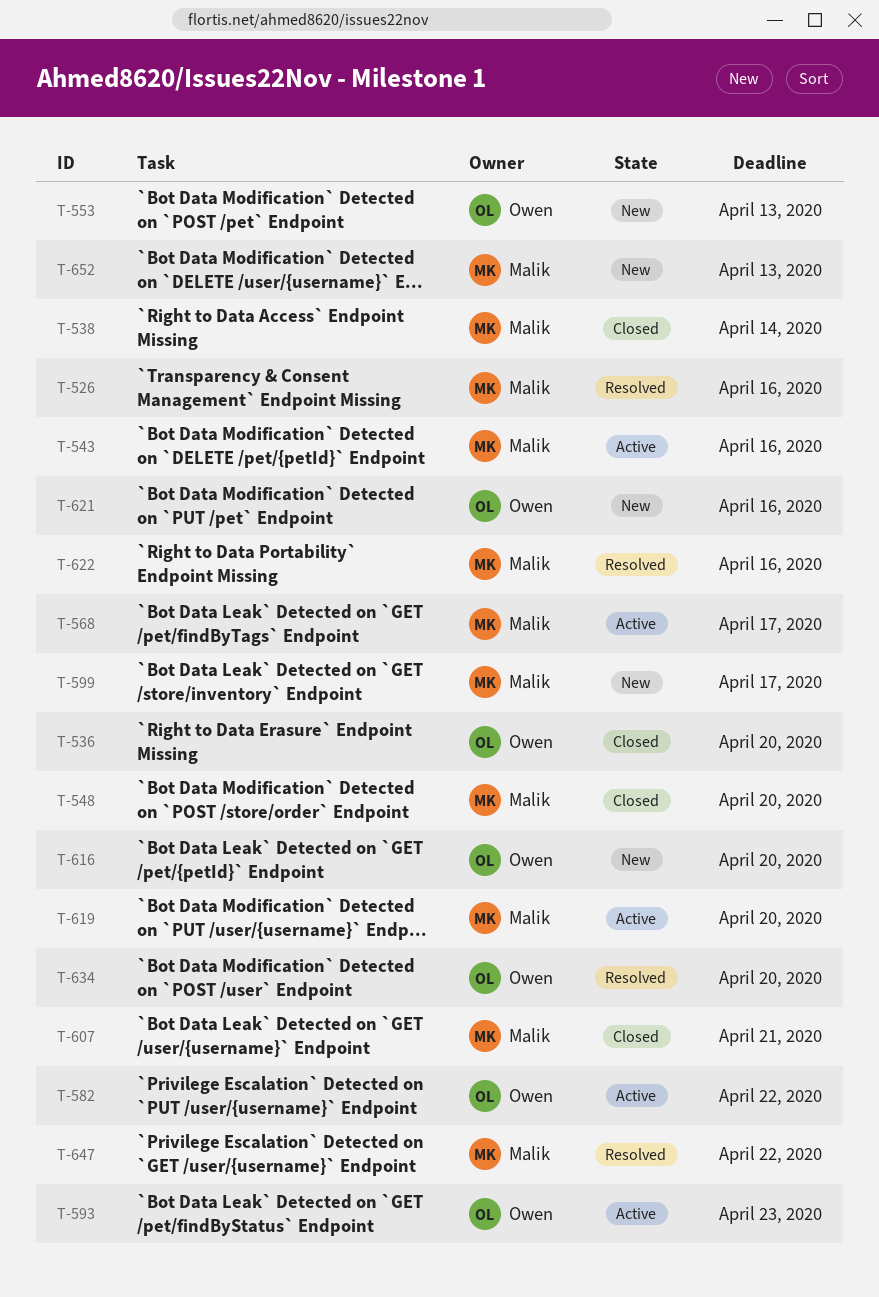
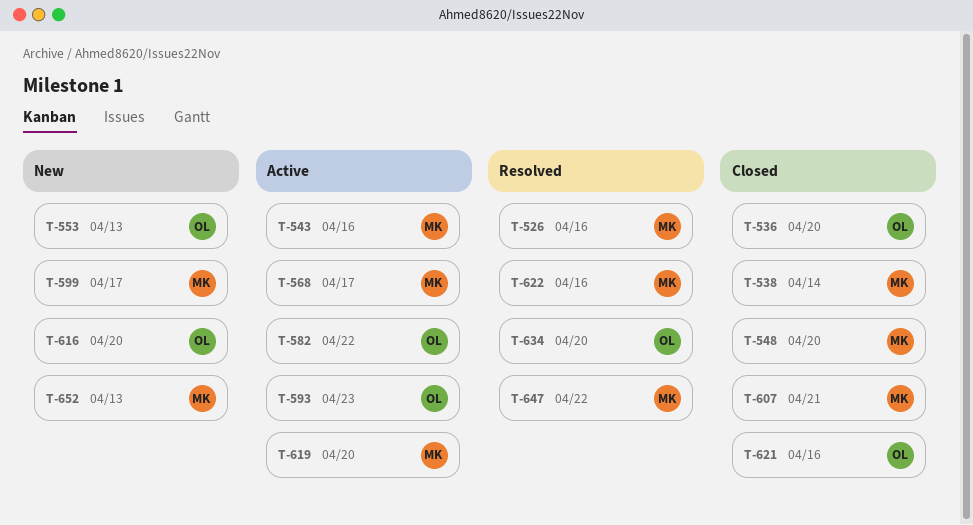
T-621, status: New -> Closed

